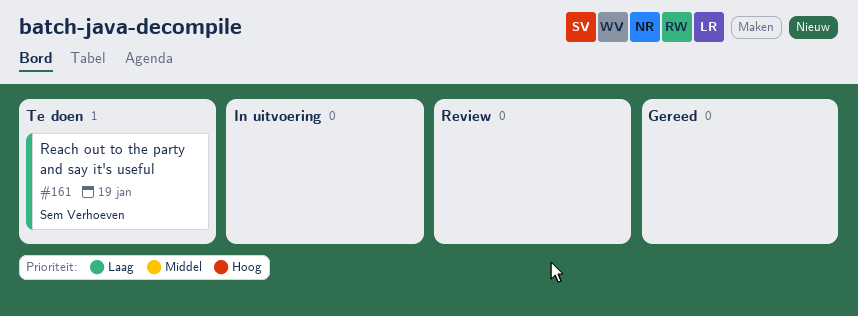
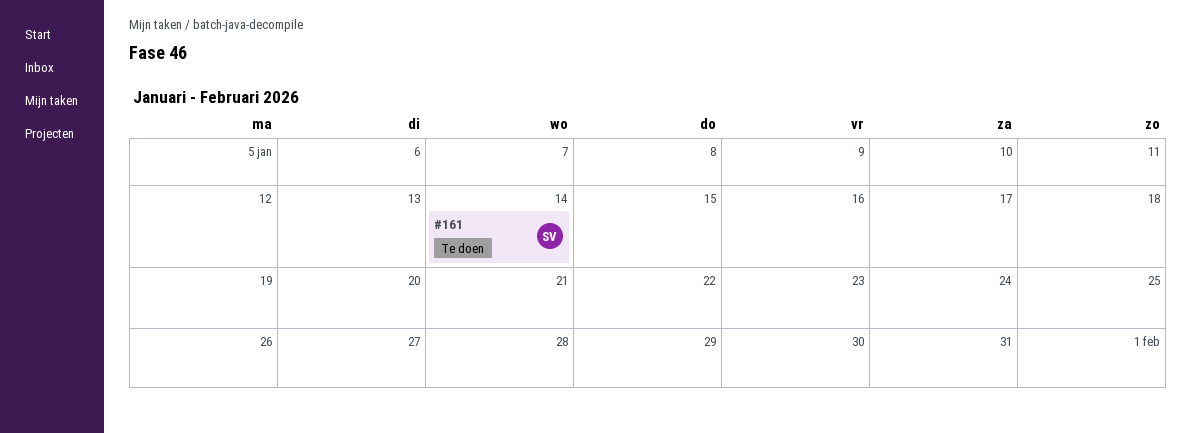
#161, due: Jan 19 -> Jan 14

